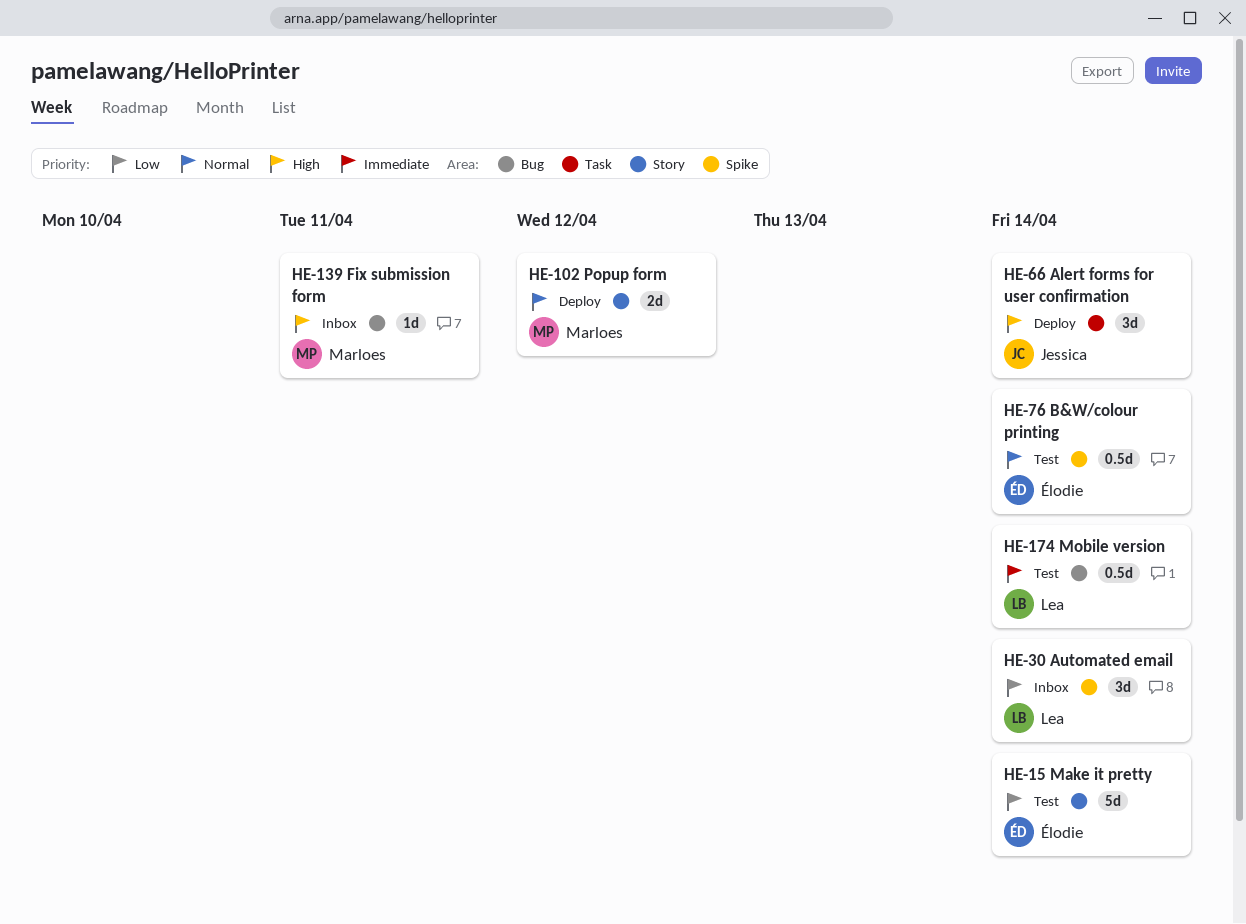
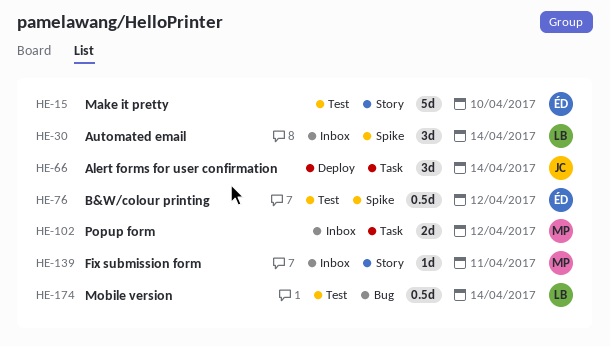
HE-15, due: Apr 14 -> Apr 10
HE-76, due: Apr 14 -> Apr 12
HE-102, status: Deploy -> Inbox
HE-102, label: Story -> Task
HE-139, label: Bug -> Story

